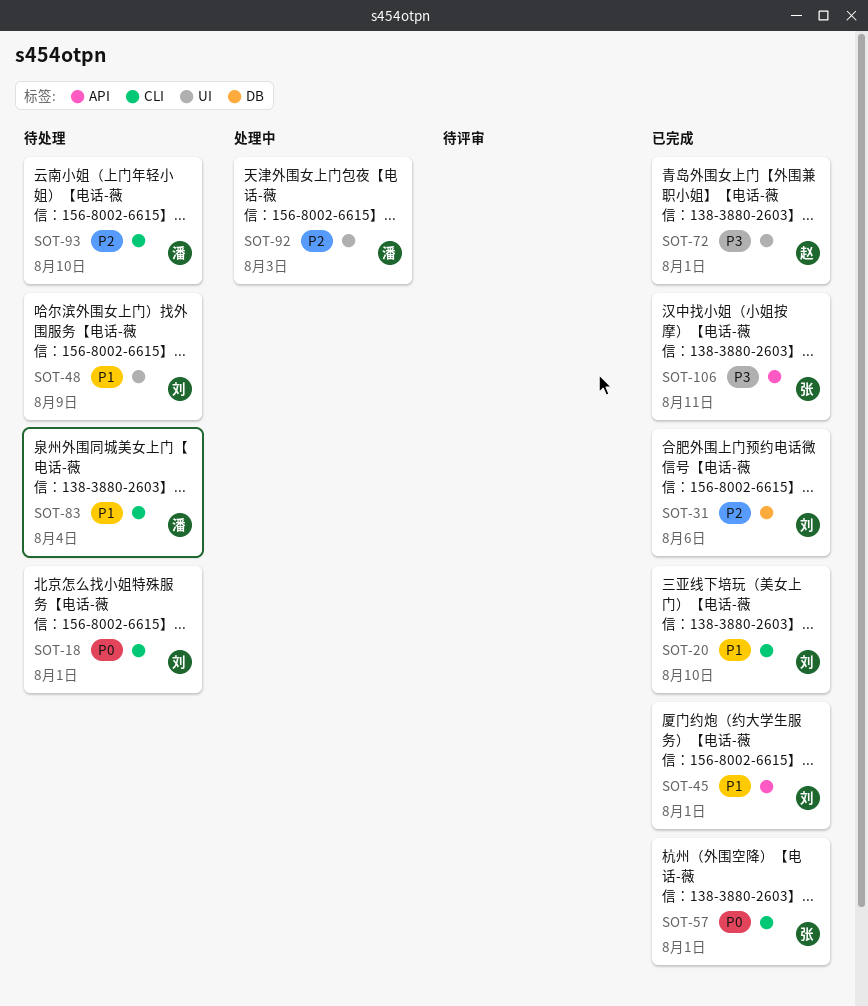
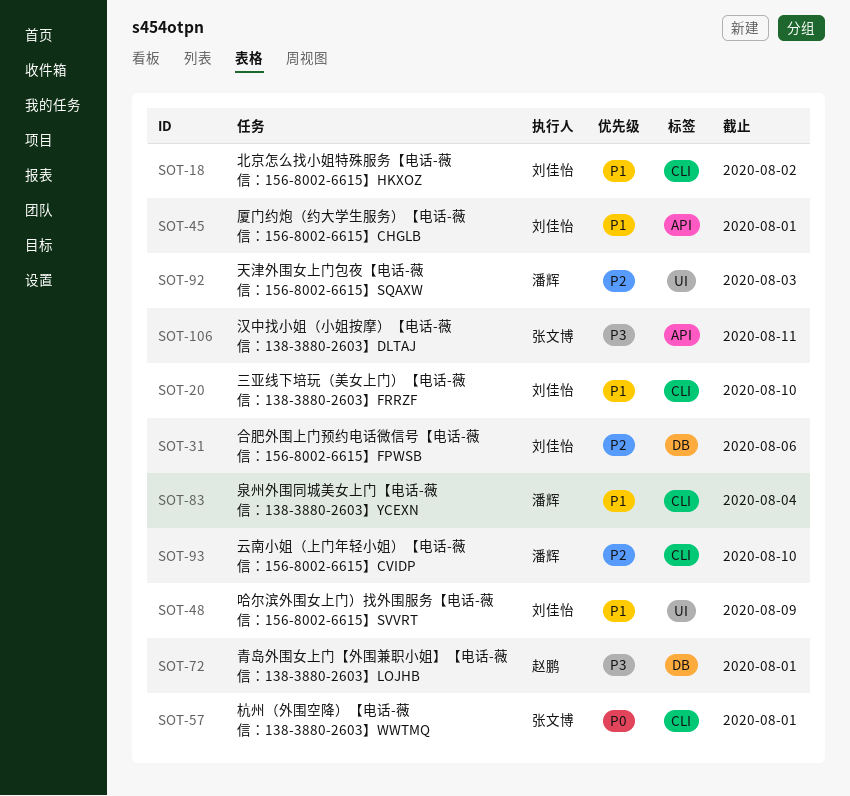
SOT-18, priority: P0 -> P1
SOT-18, due: Aug 1 -> Aug 2
SOT-72, label: UI -> DB

